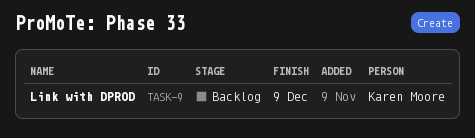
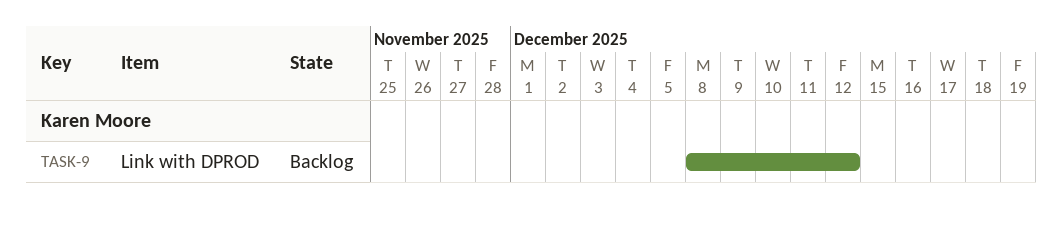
TASK-9, due: Dec 9 -> Dec 12

